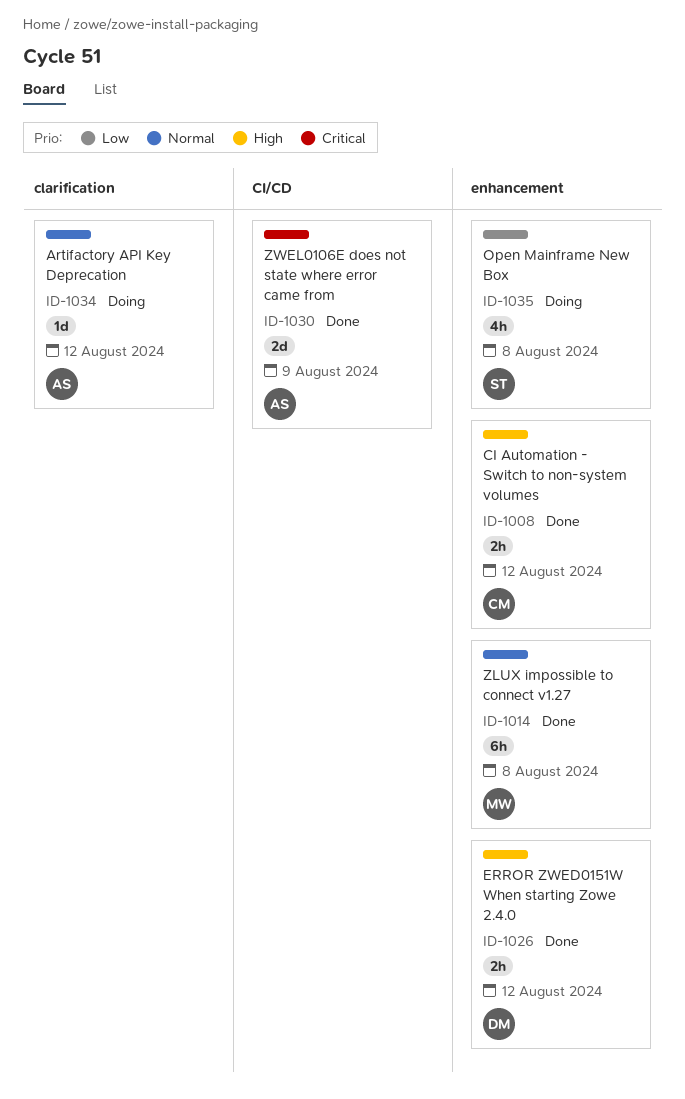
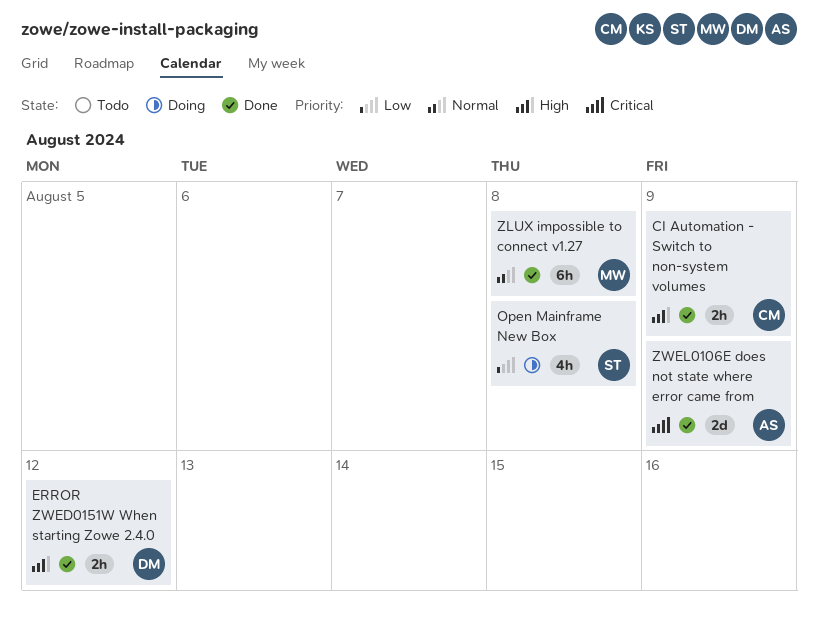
Artifactory API Key Deprecation: present -> none
CI Automation - Switch to non-system volumes, due: Aug 12 -> Aug 9

